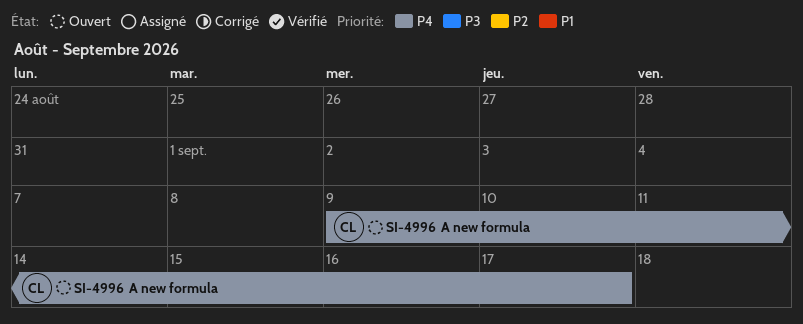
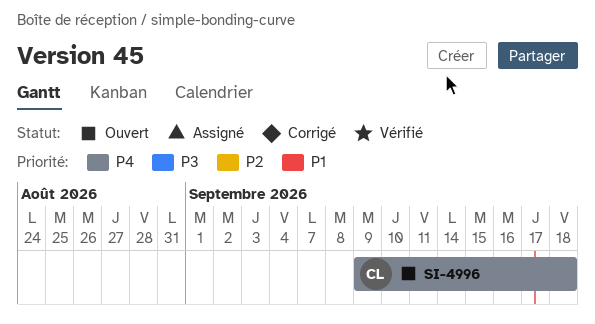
SI-4996, due: Sep 17 -> Sep 18

